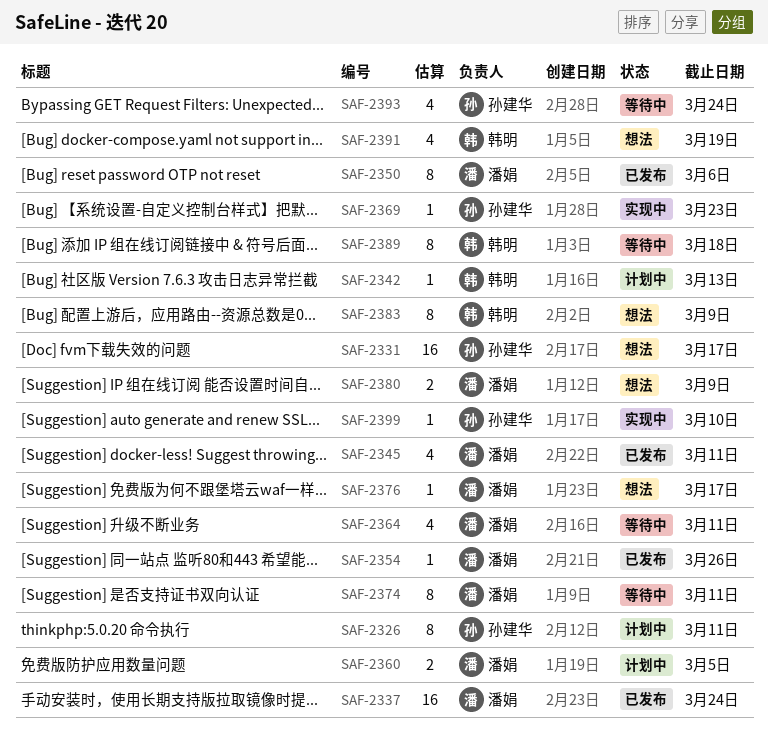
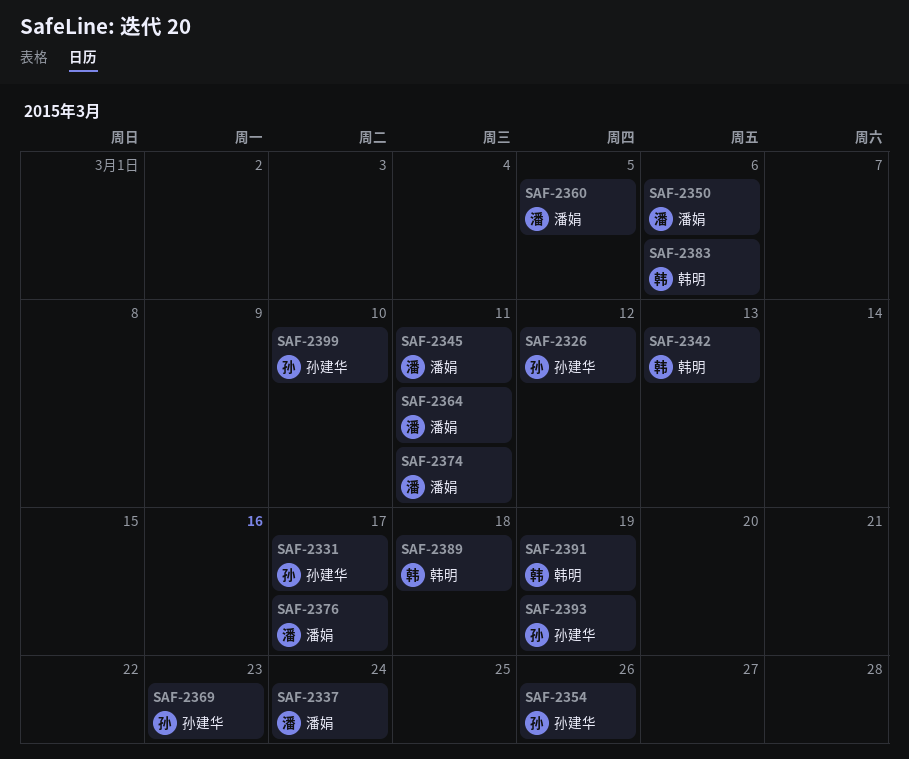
SAF-2326, due: Mar 11 -> Mar 12
SAF-2354, owner: 潘娟 -> 孙建华
SAF-2380: present -> none
SAF-2383, due: Mar 9 -> Mar 6
SAF-2393, due: Mar 24 -> Mar 19

